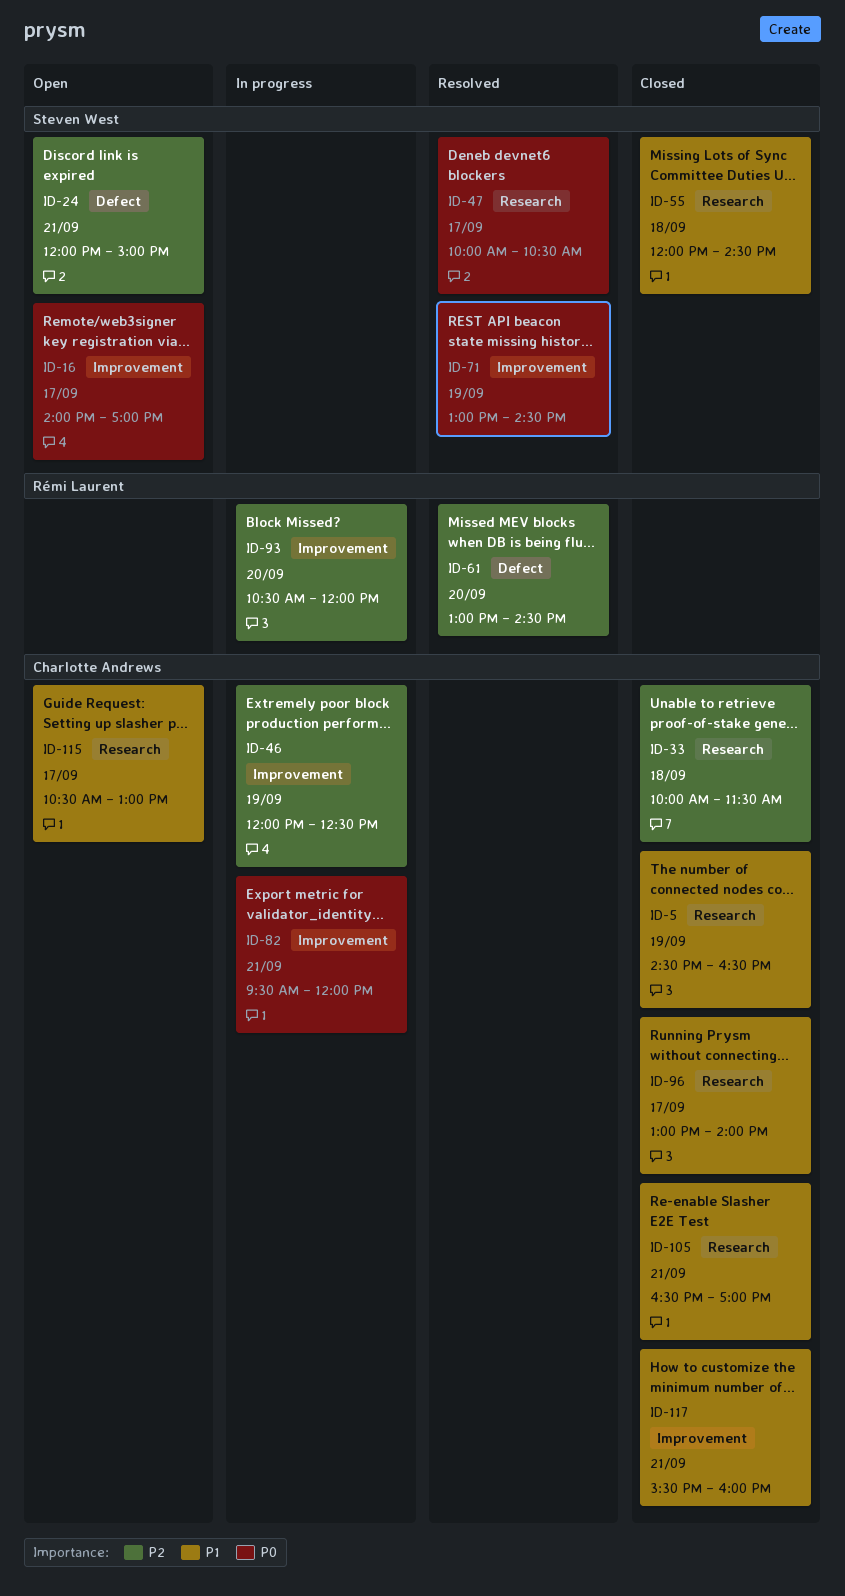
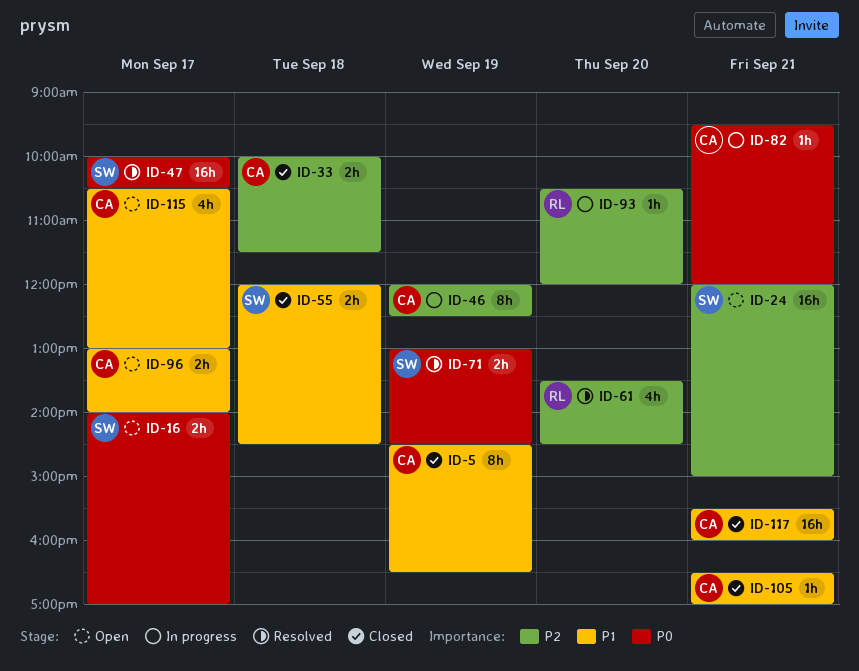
ID-61, begins: 13:00 -> 13:30
ID-96, status: Closed -> Open

